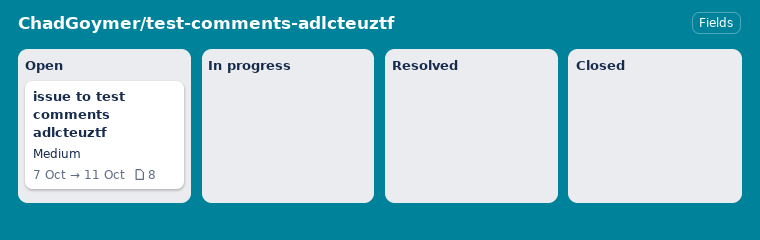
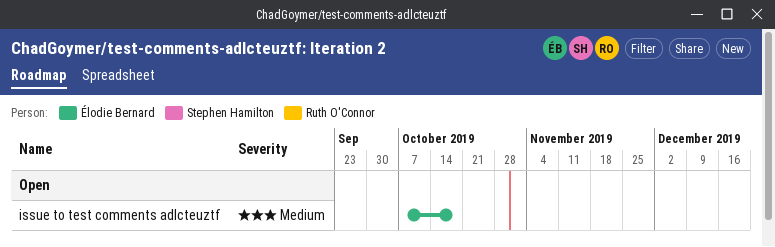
issue to test comments adlcteuztf, due: Oct 11 -> Oct 18

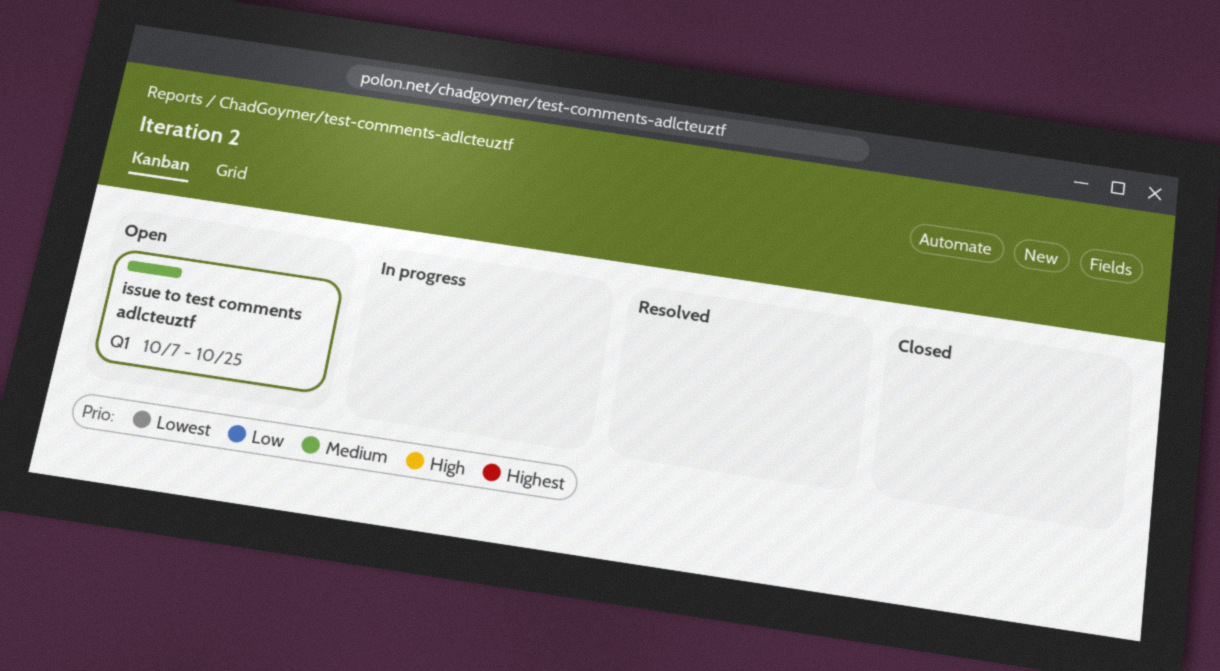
issue to test comments adlcteuztf, due: Oct 18 -> Oct 25

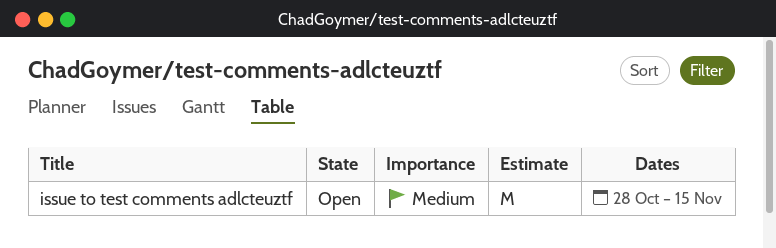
issue to test comments adlcteuztf, start: Oct 7 -> Oct 28
issue to test comments adlcteuztf, due: Oct 25 -> Nov 15

